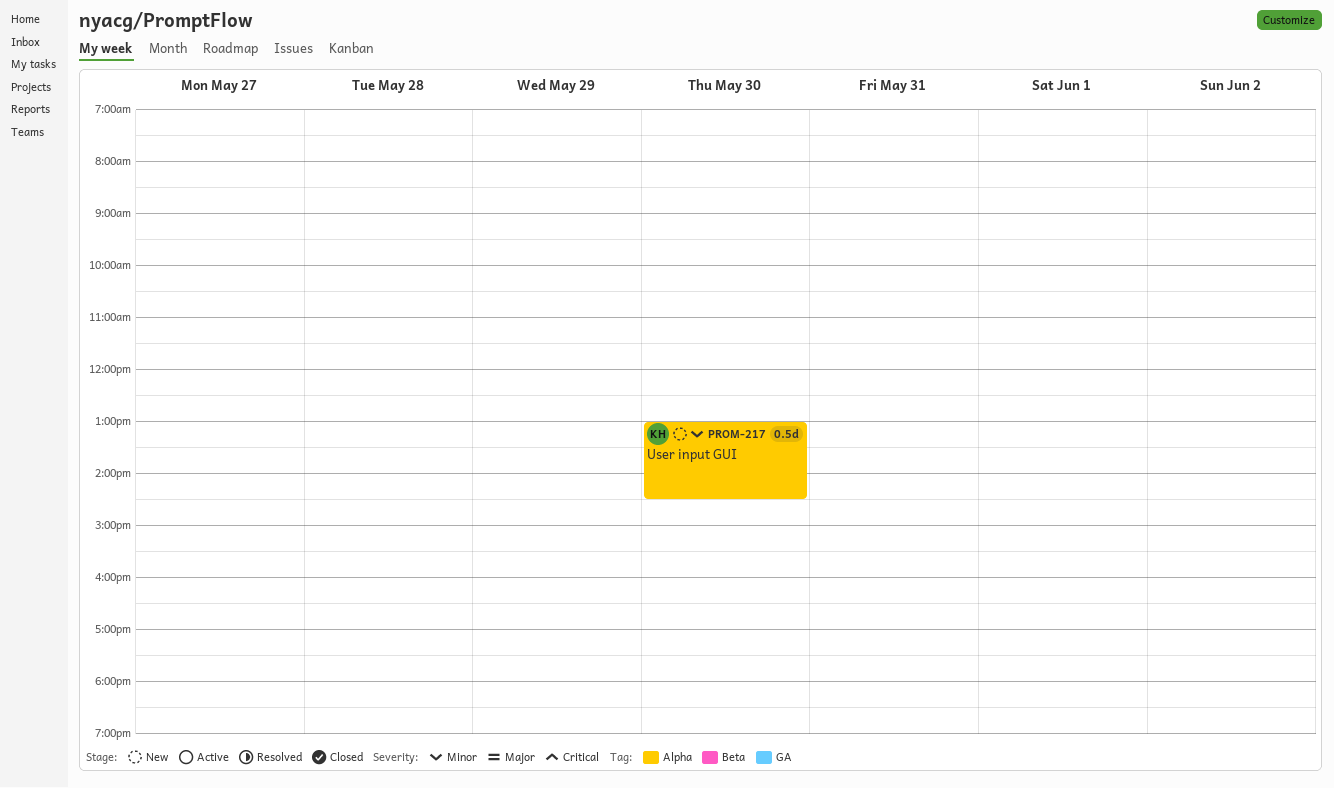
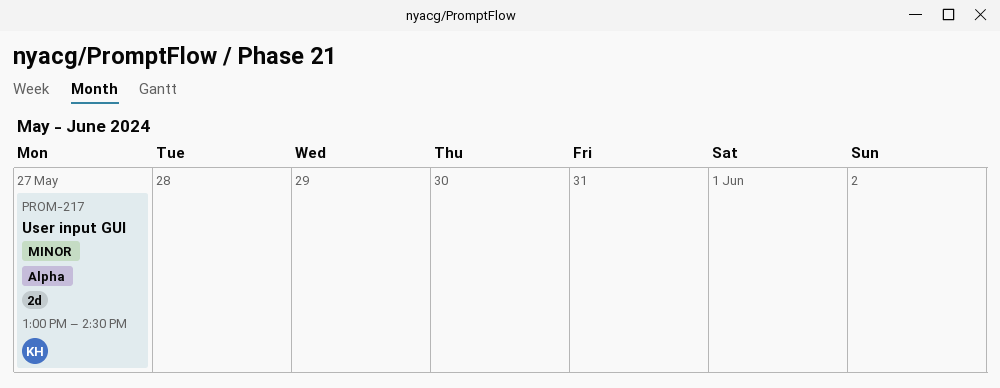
PROM-217, estimate: 0.5d -> 2d
PROM-217, day: May 30 -> May 27

